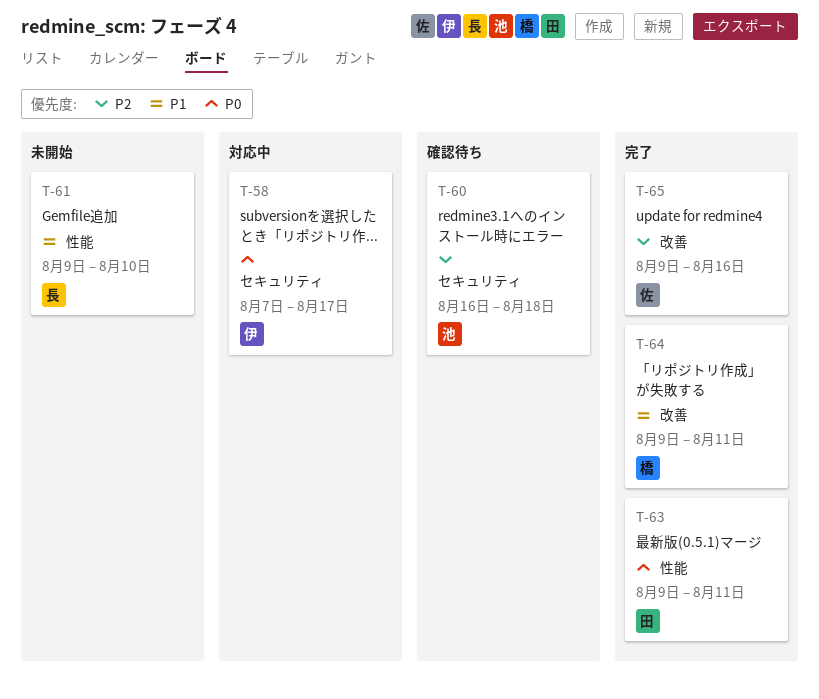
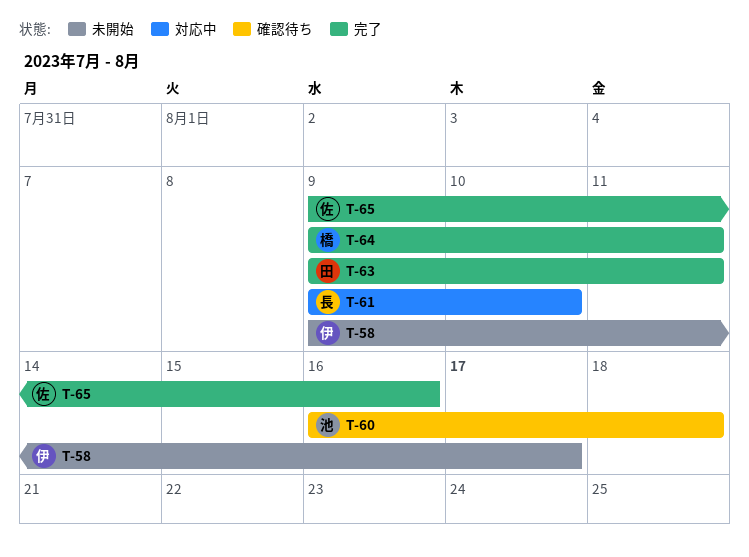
T-58, status: 対応中 -> 未開始
T-58, start: Aug 7 -> Aug 9
T-61, status: 未開始 -> 対応中

